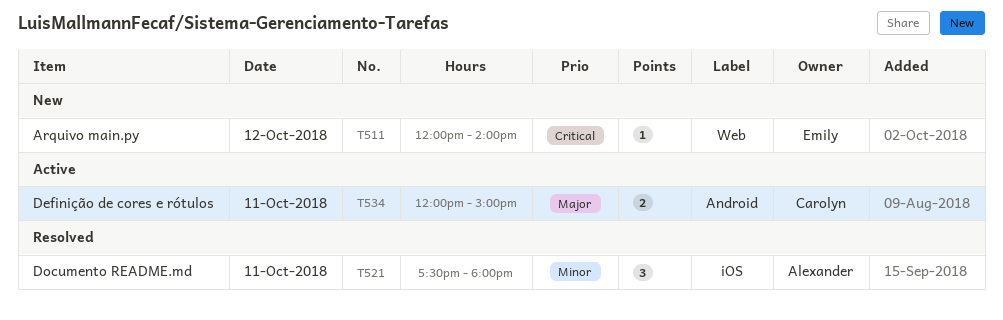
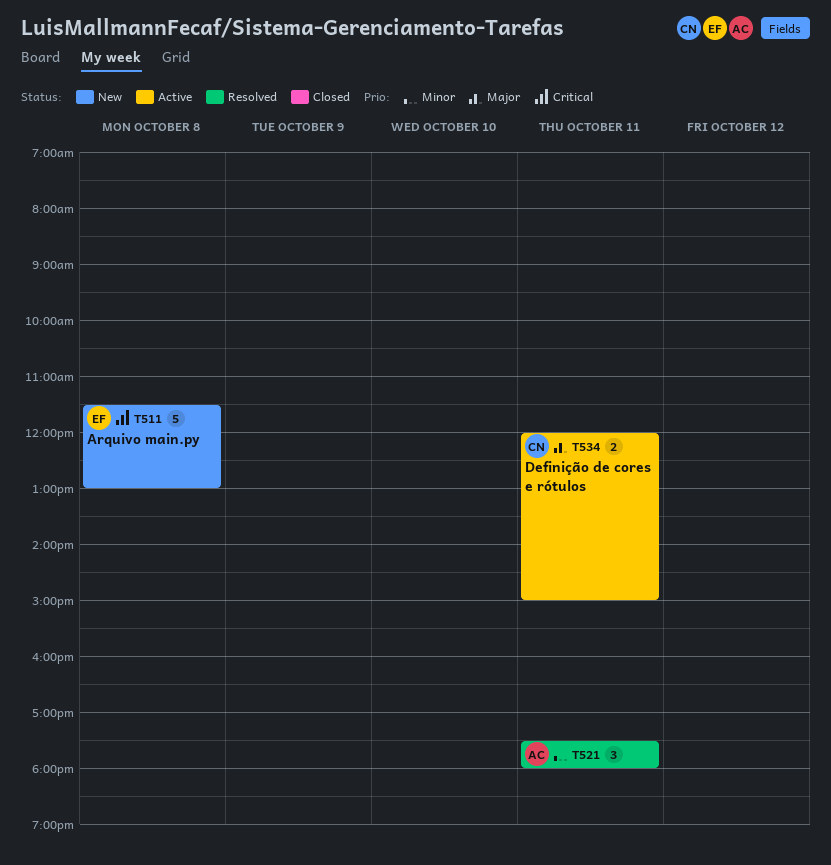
T511, estimate: 1 -> 5
T511, day: Oct 12 -> Oct 8
T511, begins: 12:00 -> 11:30
T511, ends: 14:00 -> 13:00

